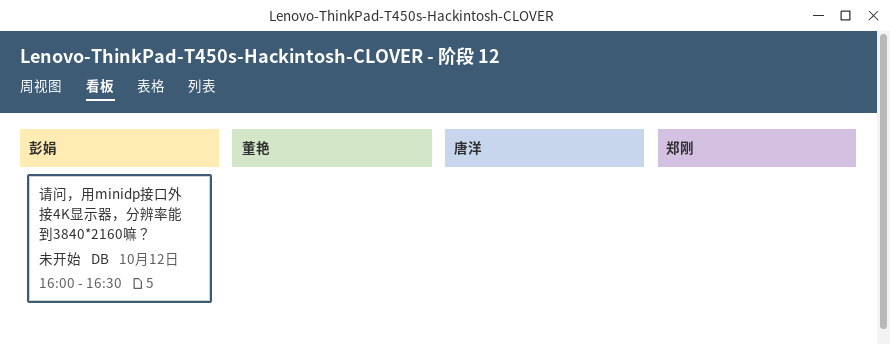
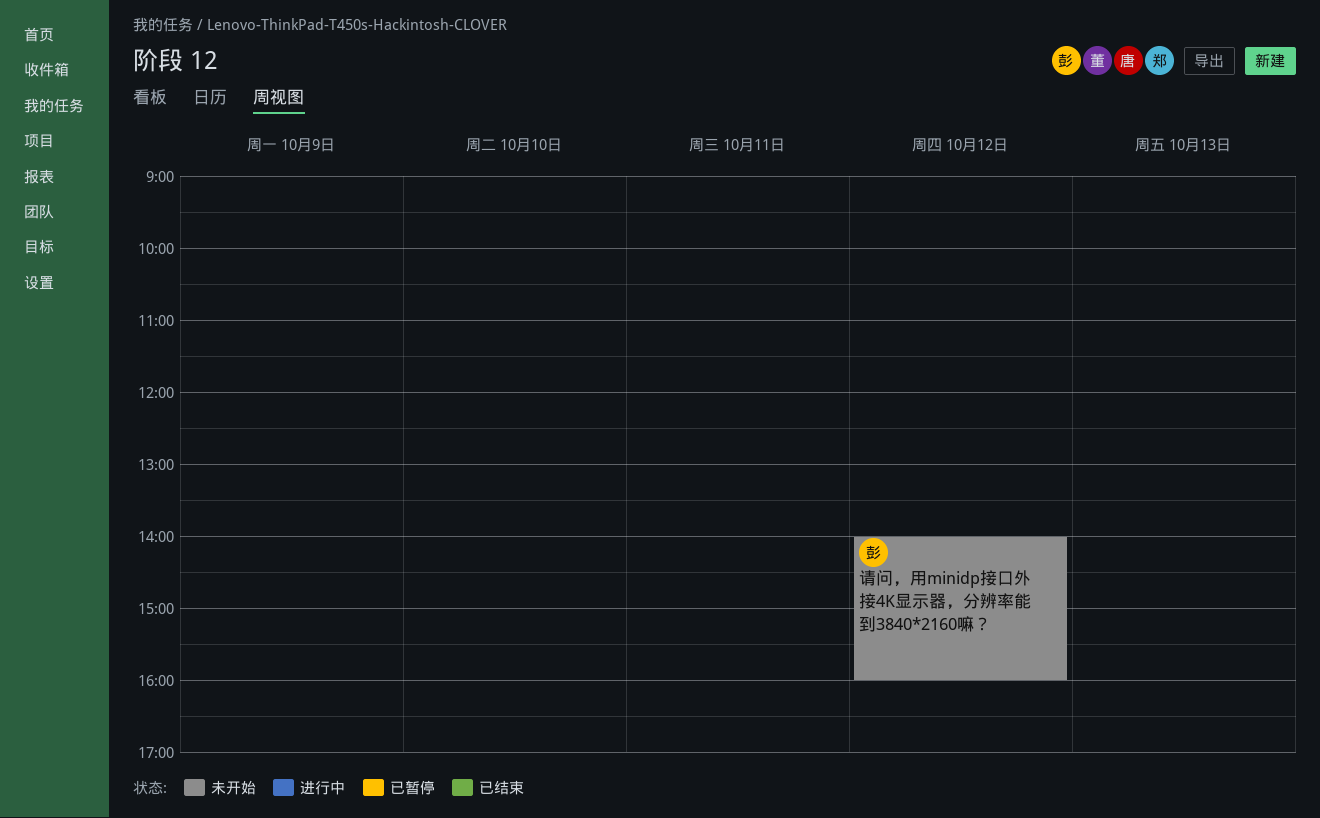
请问，用minidp接口外接4K显示器，分辨率能到3840*2160嘛？, begins: 16:00 -> 14:00
请问，用minidp接口外接4K显示器，分辨率能到3840*2160嘛？, ends: 16:30 -> 16:00

